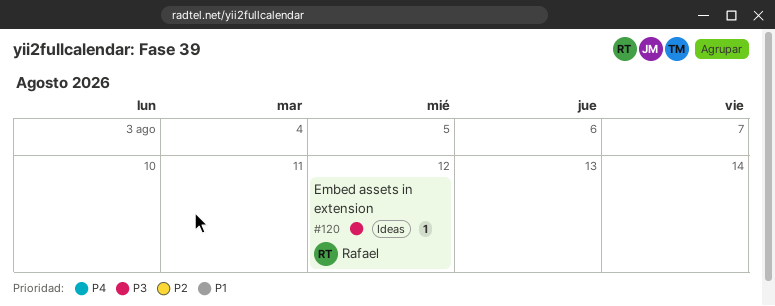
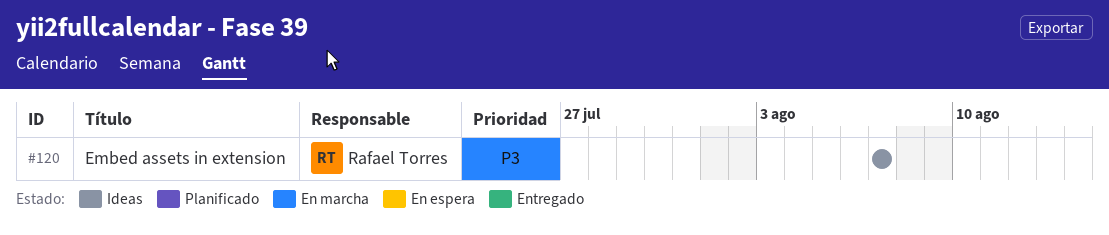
#120, due: Aug 12 -> Aug 7

